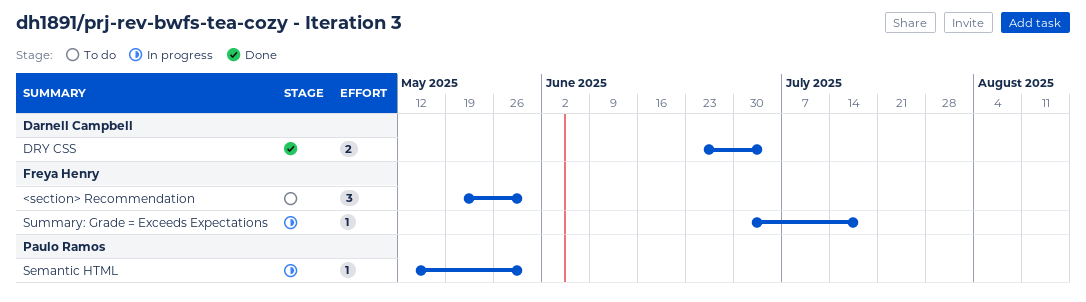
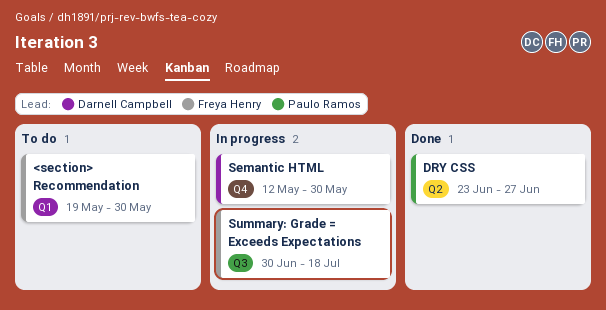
DRY CSS, owner: Darnell Campbell -> Paulo Ramos
DRY CSS, due: Jul 4 -> Jun 27
Semantic HTML, owner: Paulo Ramos -> Darnell Campbell

